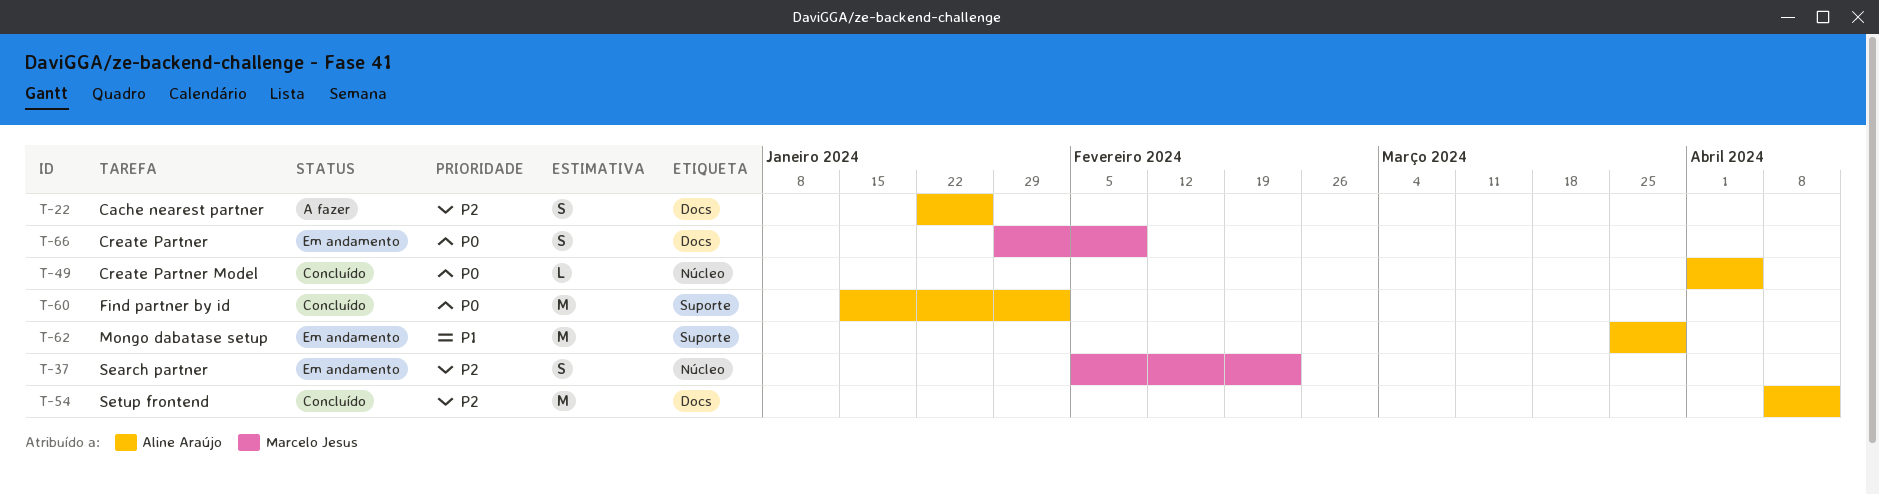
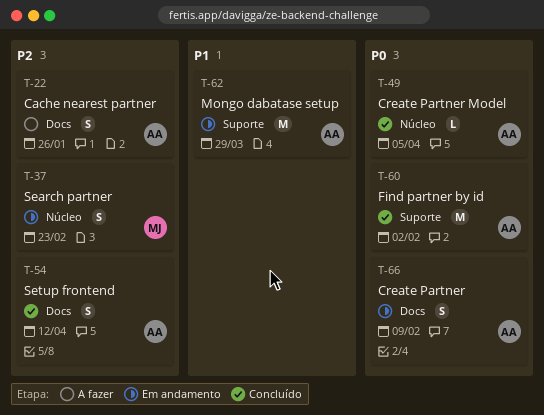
T-54, estimate: M -> S
T-66, owner: Marcelo Jesus -> Aline Araújo

